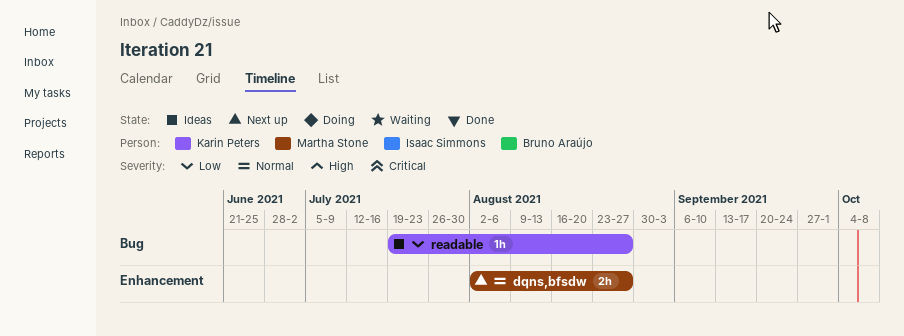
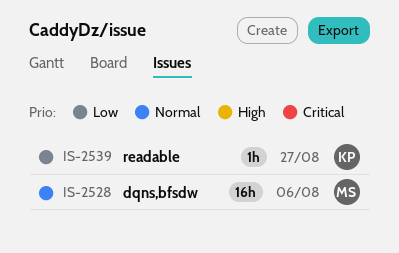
dqns,bfsdw, estimate: 2h -> 16h
dqns,bfsdw, due: Aug 27 -> Aug 6

